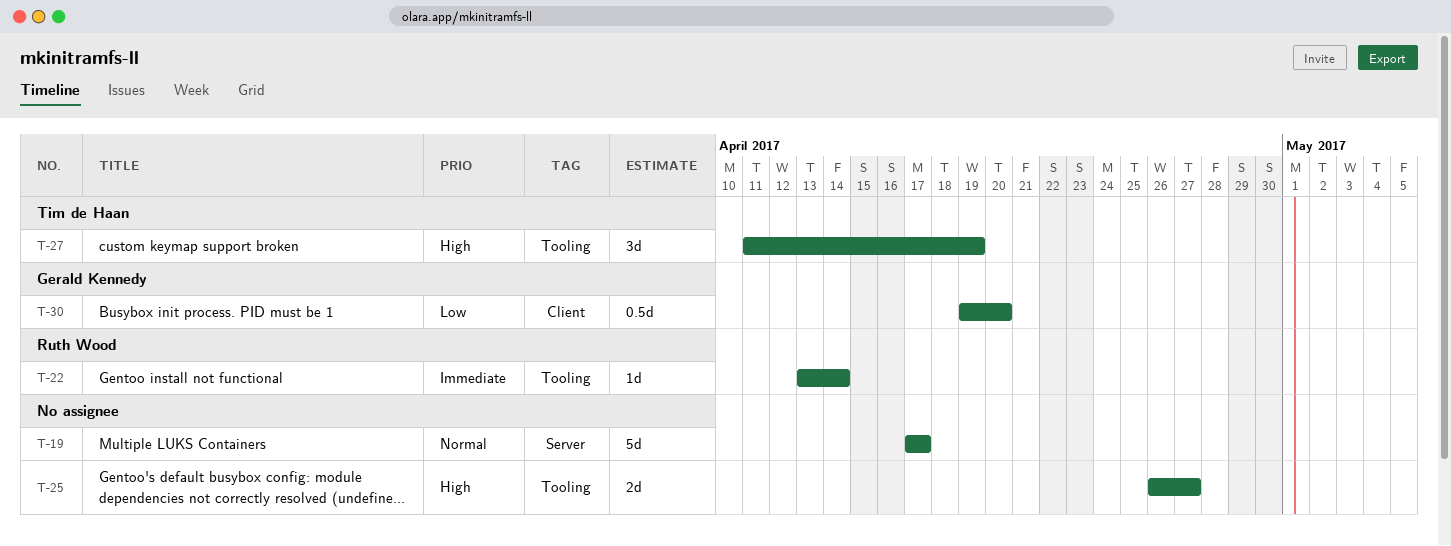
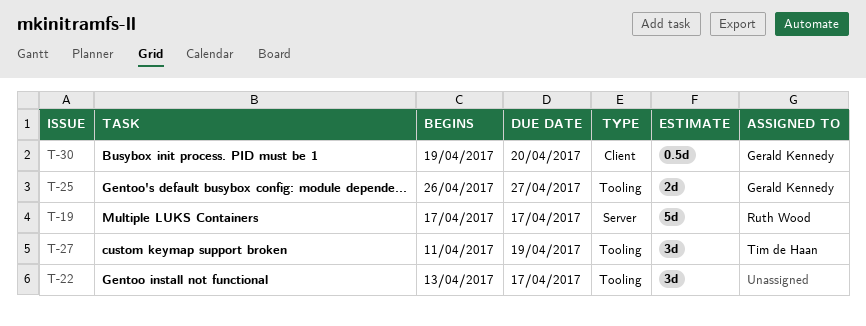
T-19, owner: none -> Ruth Wood
T-22, owner: Ruth Wood -> none
T-22, estimate: 1d -> 3d
T-22, due: Apr 14 -> Apr 17
T-25, owner: none -> Gerald Kennedy

